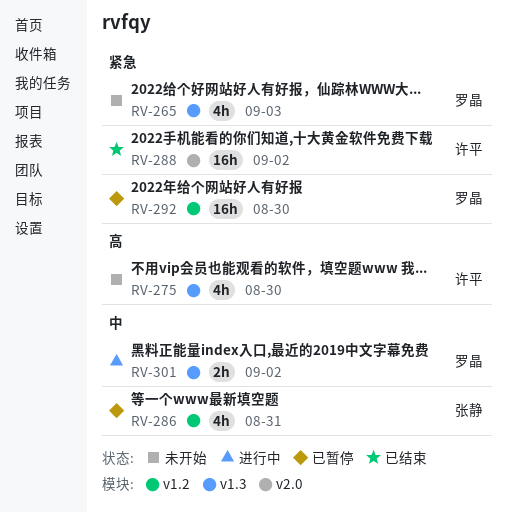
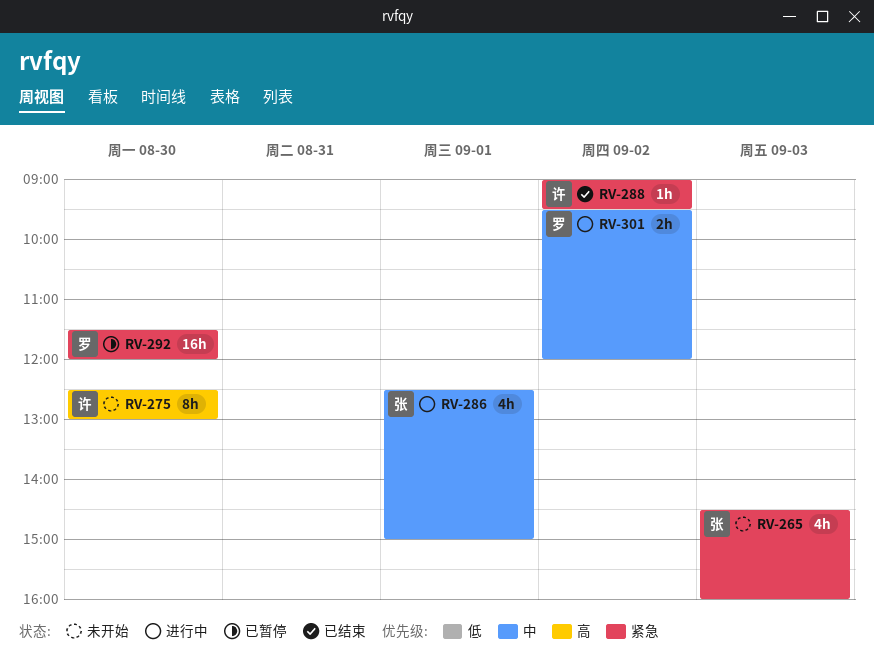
RV-265, owner: 罗晶 -> 张静
RV-275, estimate: 4h -> 8h
RV-286, status: 已暂停 -> 进行中
RV-286, day: Aug 31 -> Sep 1
RV-288, estimate: 16h -> 1h

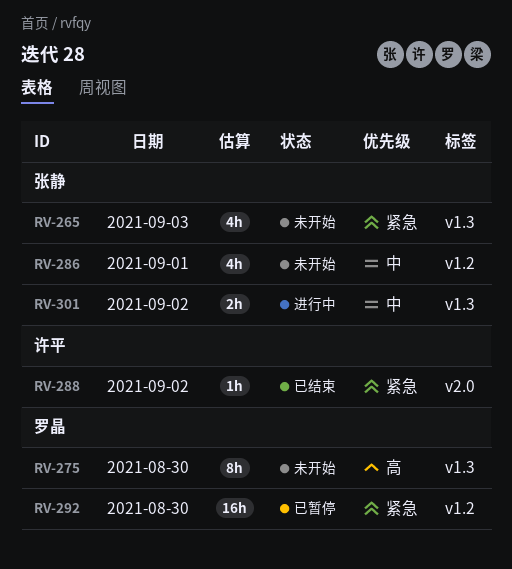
RV-275, owner: 许平 -> 罗晶
RV-286, status: 进行中 -> 未开始
RV-301, owner: 罗晶 -> 张静

